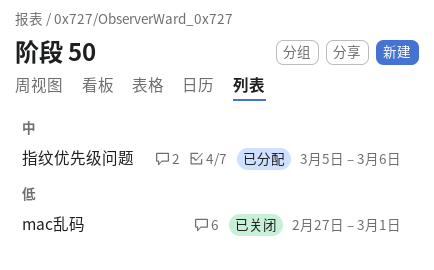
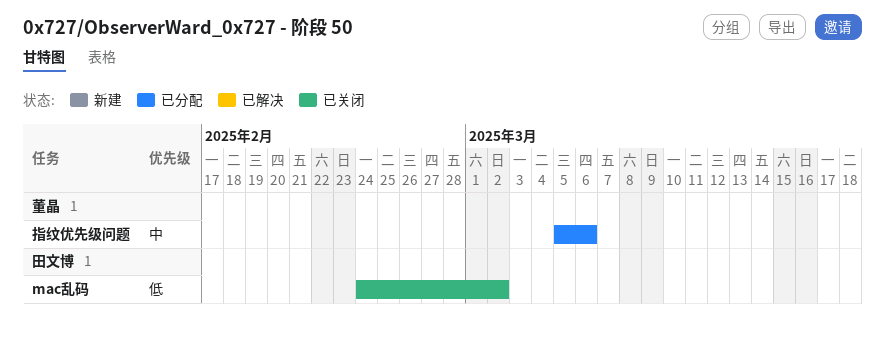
mac乱码, start: Feb 27 -> Feb 24
mac乱码, due: Mar 1 -> Mar 2

